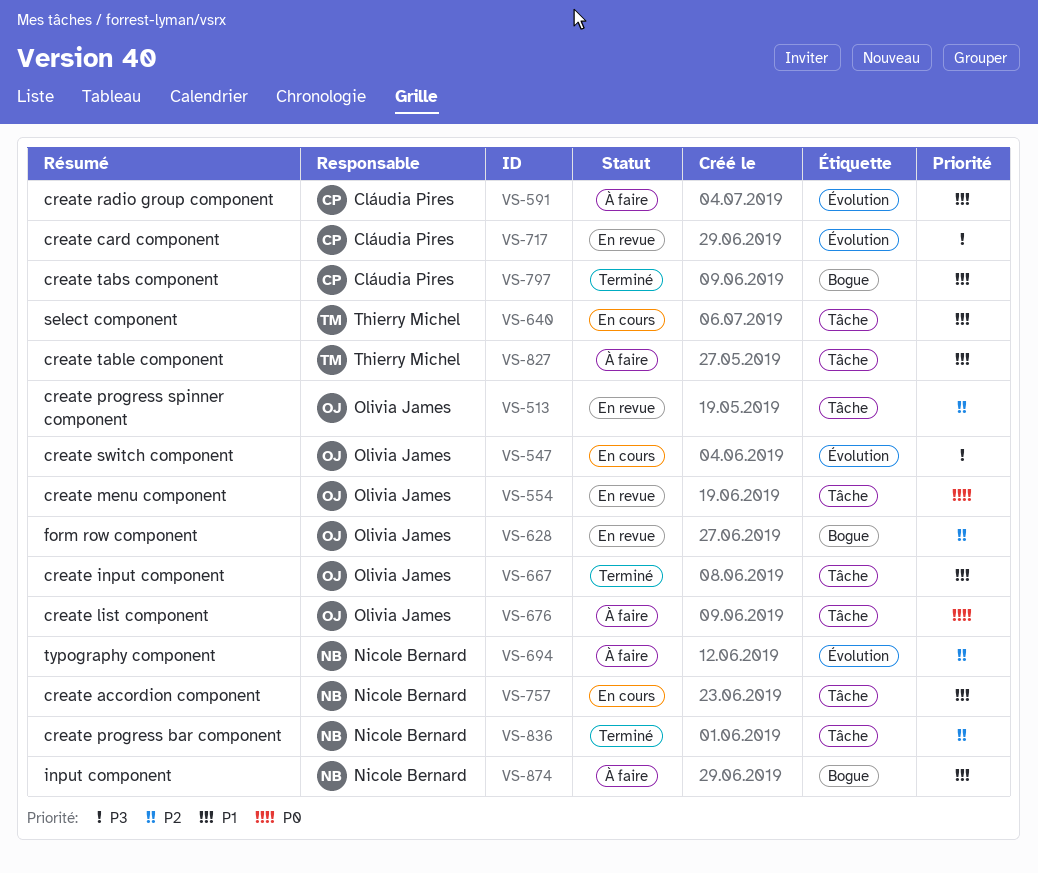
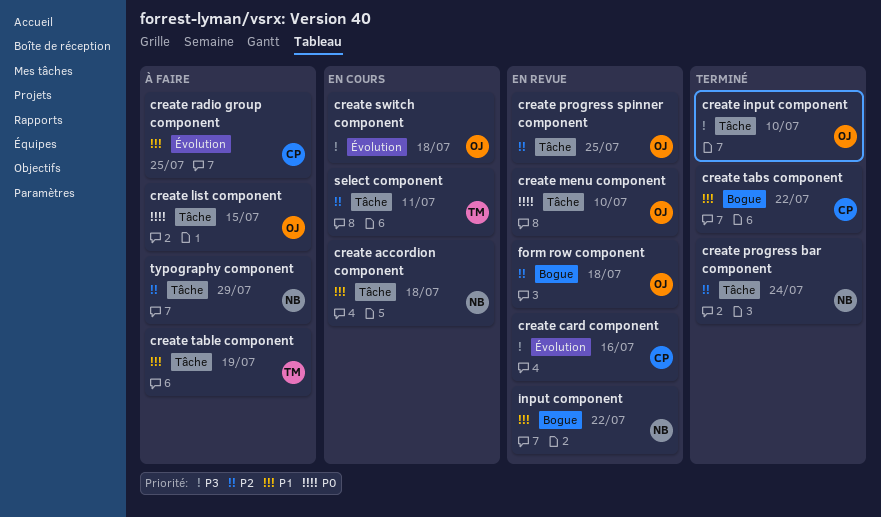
create input component, priority: P1 -> P3
input component, status: À faire -> En revue
select component, priority: P1 -> P2
typography component, label: Évolution -> Tâche

